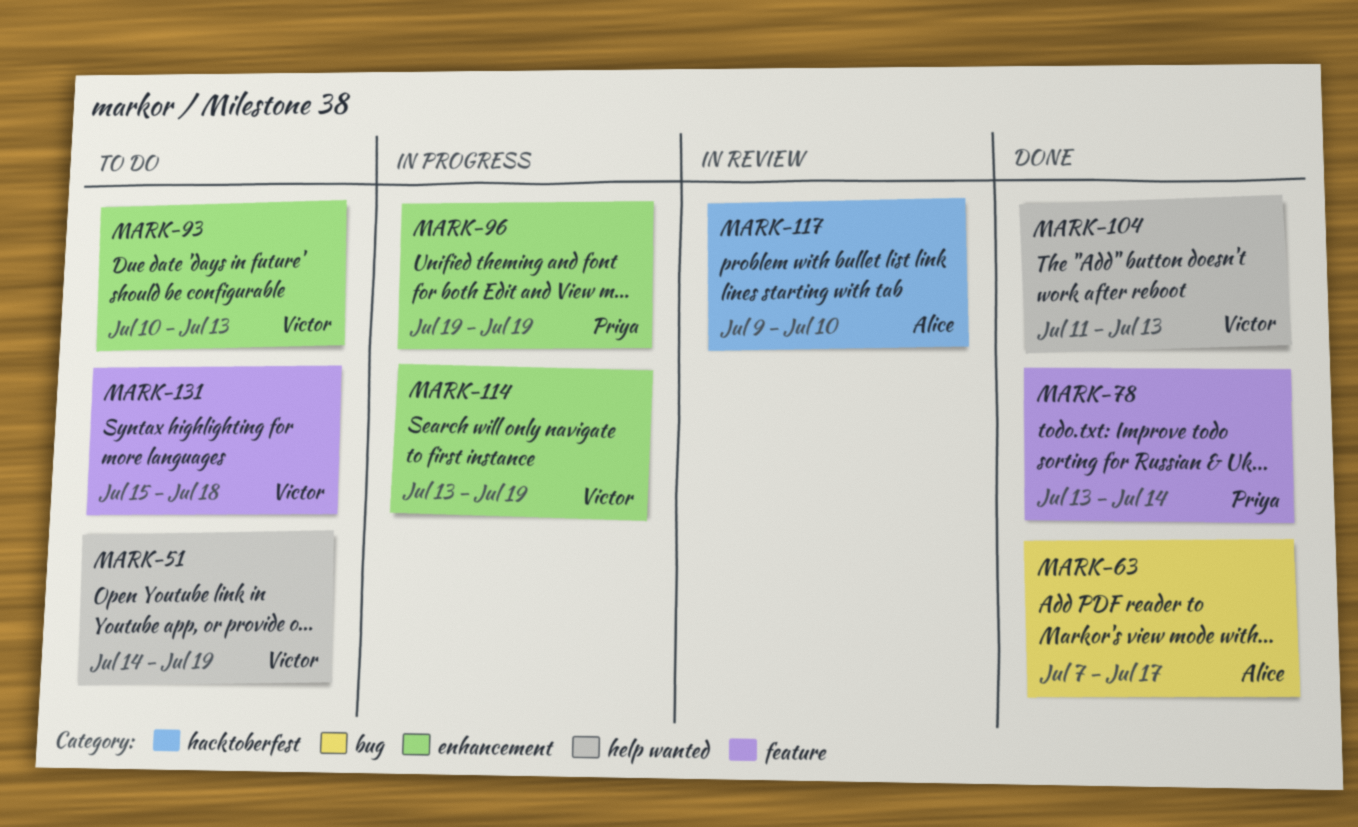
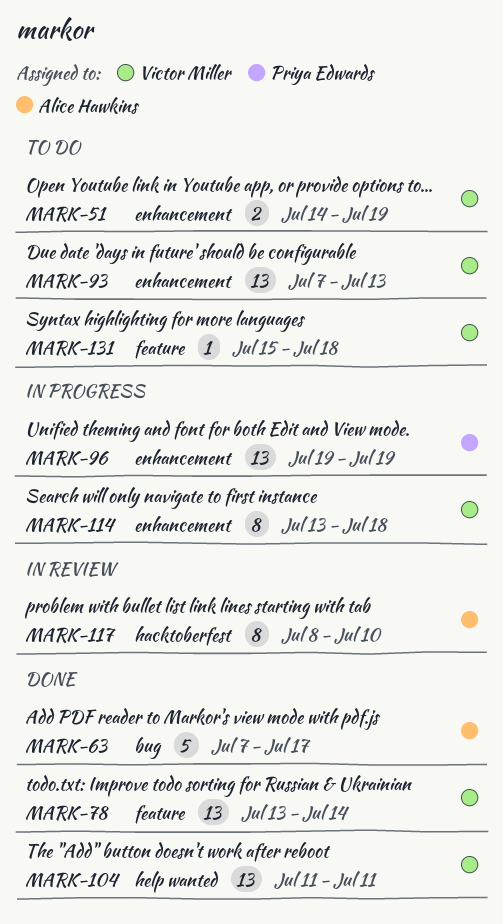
MARK-51, label: help wanted -> enhancement
MARK-78, owner: Priya Edwards -> Victor Miller
MARK-93, start: Jul 10 -> Jul 7
MARK-104, due: Jul 13 -> Jul 11
MARK-114, due: Jul 19 -> Jul 18
MARK-117, start: Jul 9 -> Jul 8

